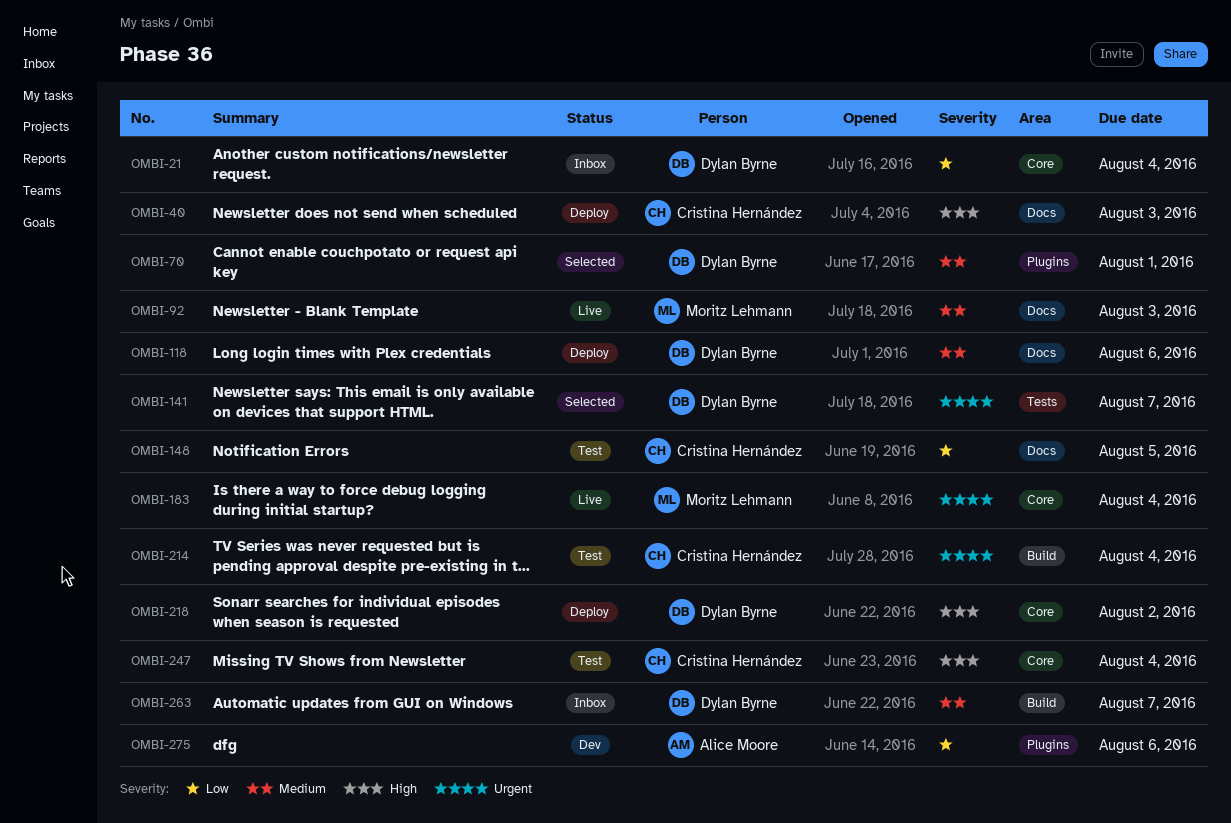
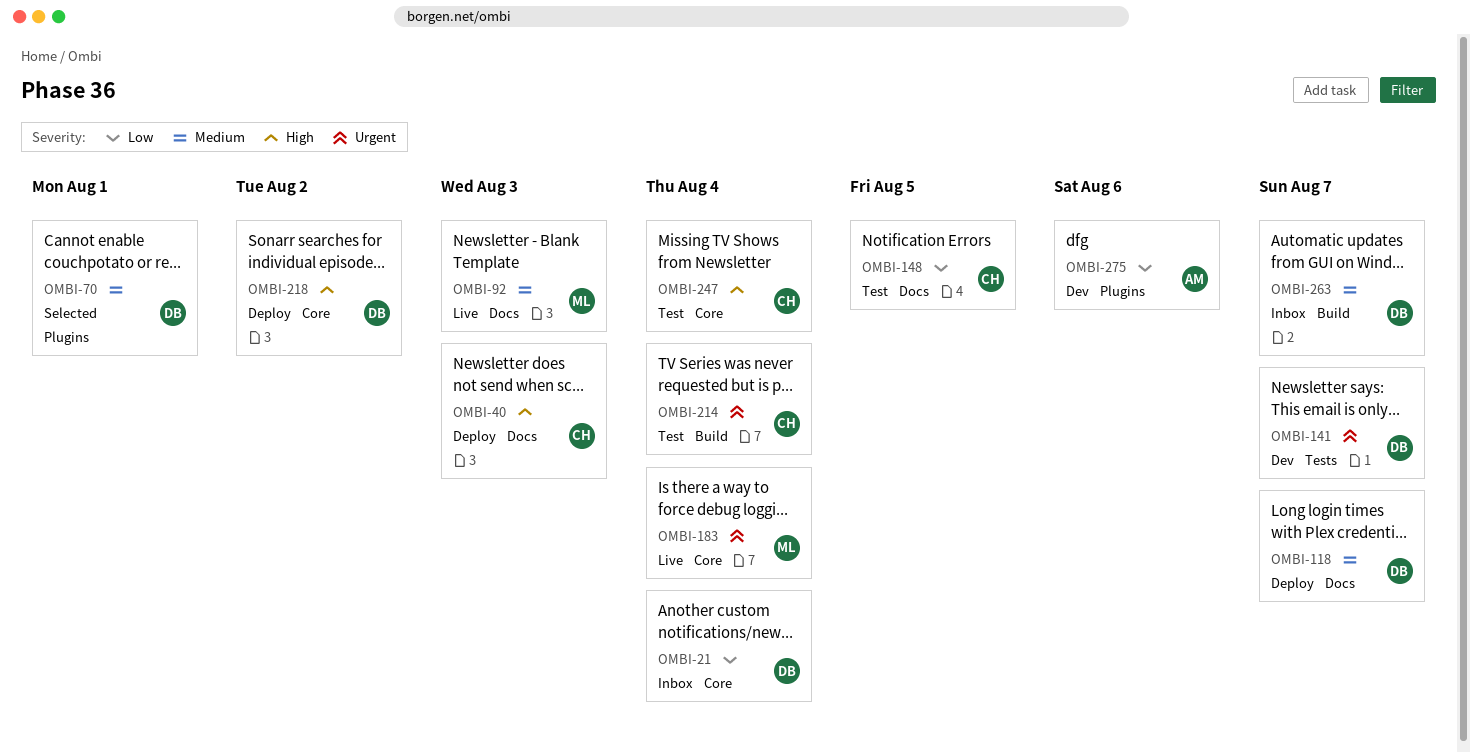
OMBI-118, due: Aug 6 -> Aug 7
OMBI-141, status: Selected -> Dev

